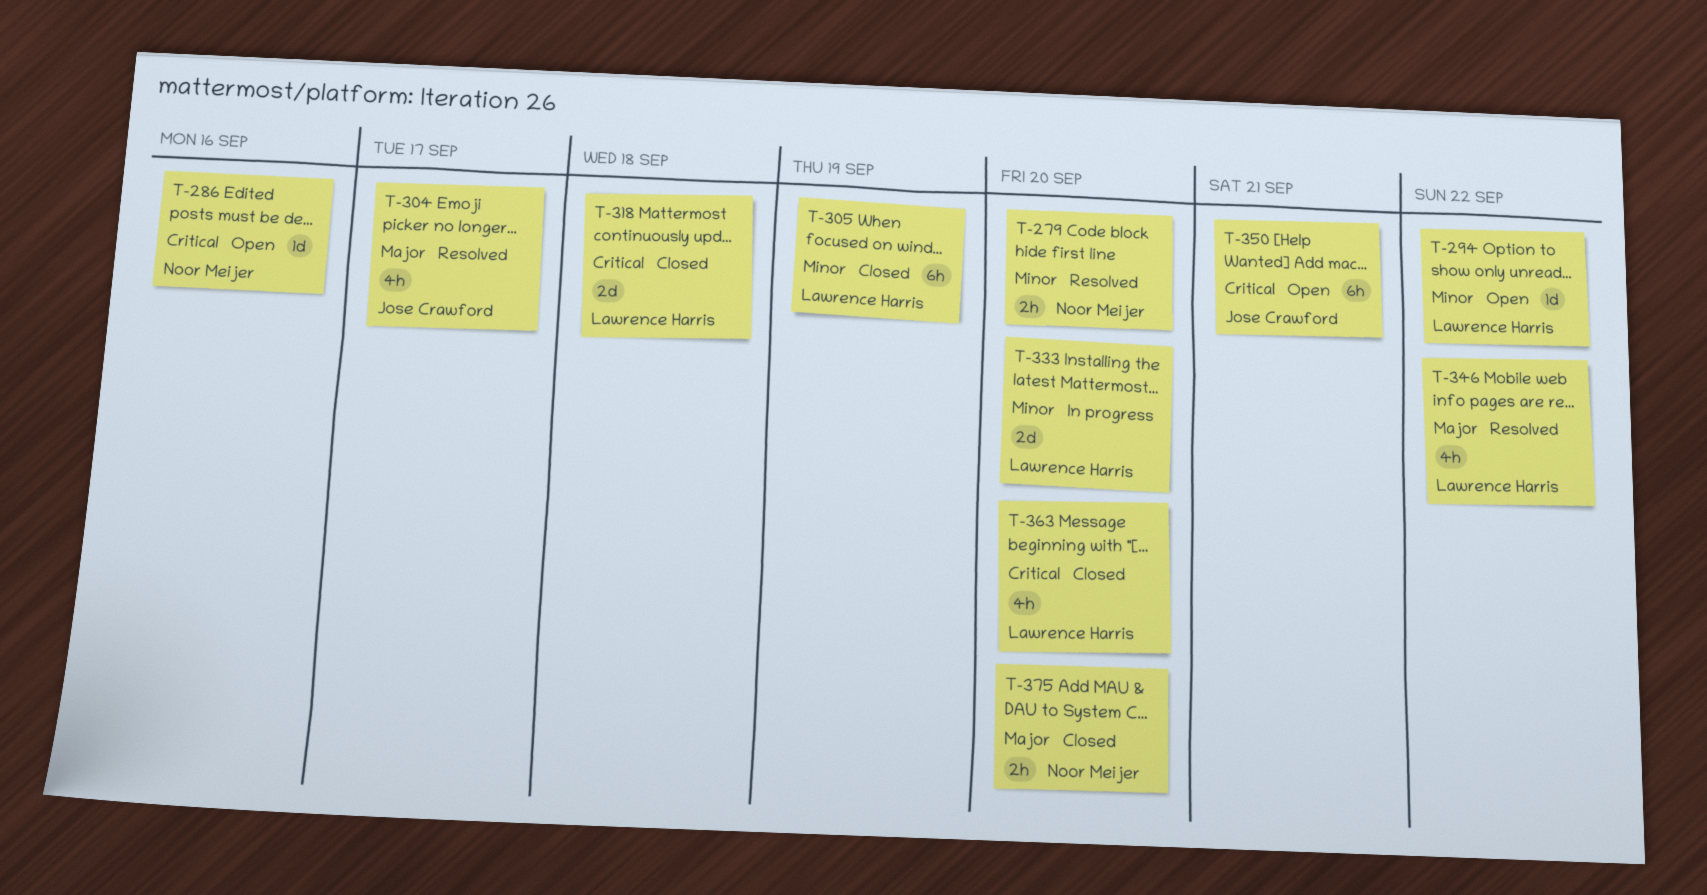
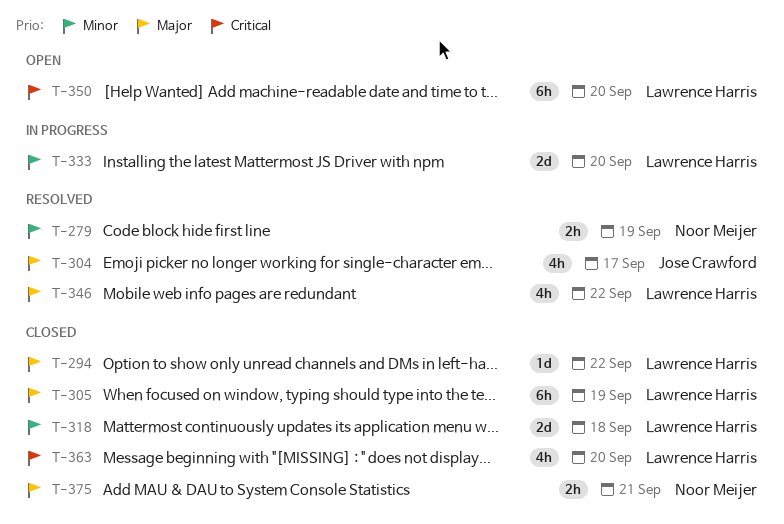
T-279, due: Sep 20 -> Sep 19
T-286: present -> none
T-294, status: Open -> Closed
T-294, priority: Minor -> Major
T-305, priority: Minor -> Major
T-318, priority: Critical -> Minor
T-350, owner: Jose Crawford -> Lawrence Harris
T-350, due: Sep 21 -> Sep 20
T-375, due: Sep 20 -> Sep 21

